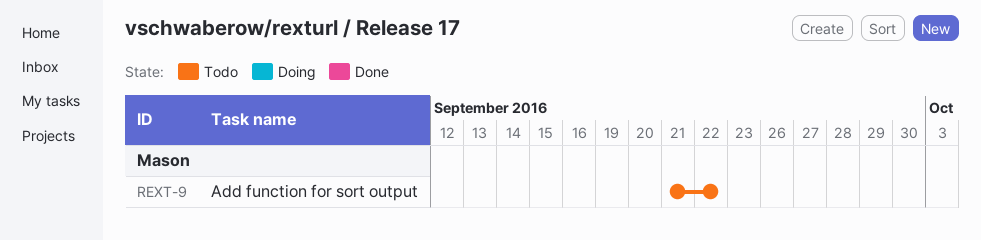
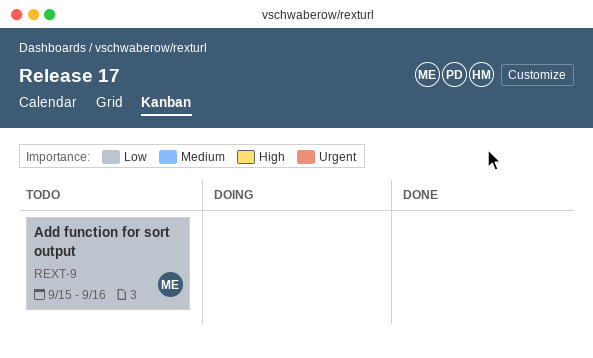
REXT-9, start: Sep 21 -> Sep 15
REXT-9, due: Sep 22 -> Sep 16

